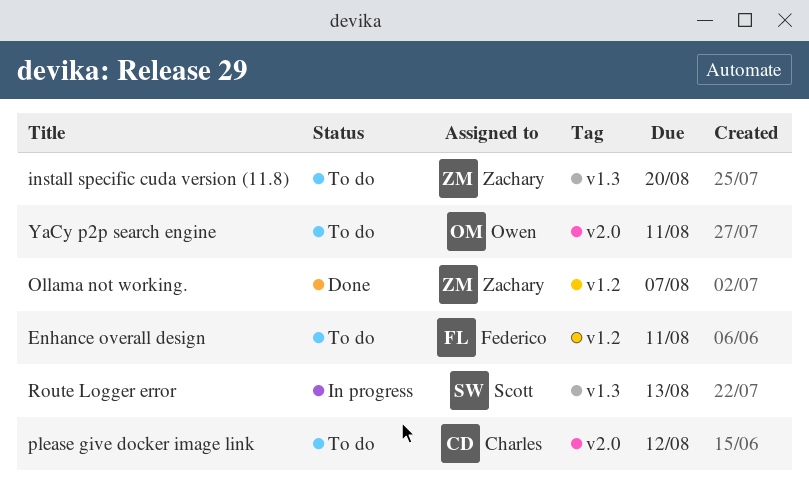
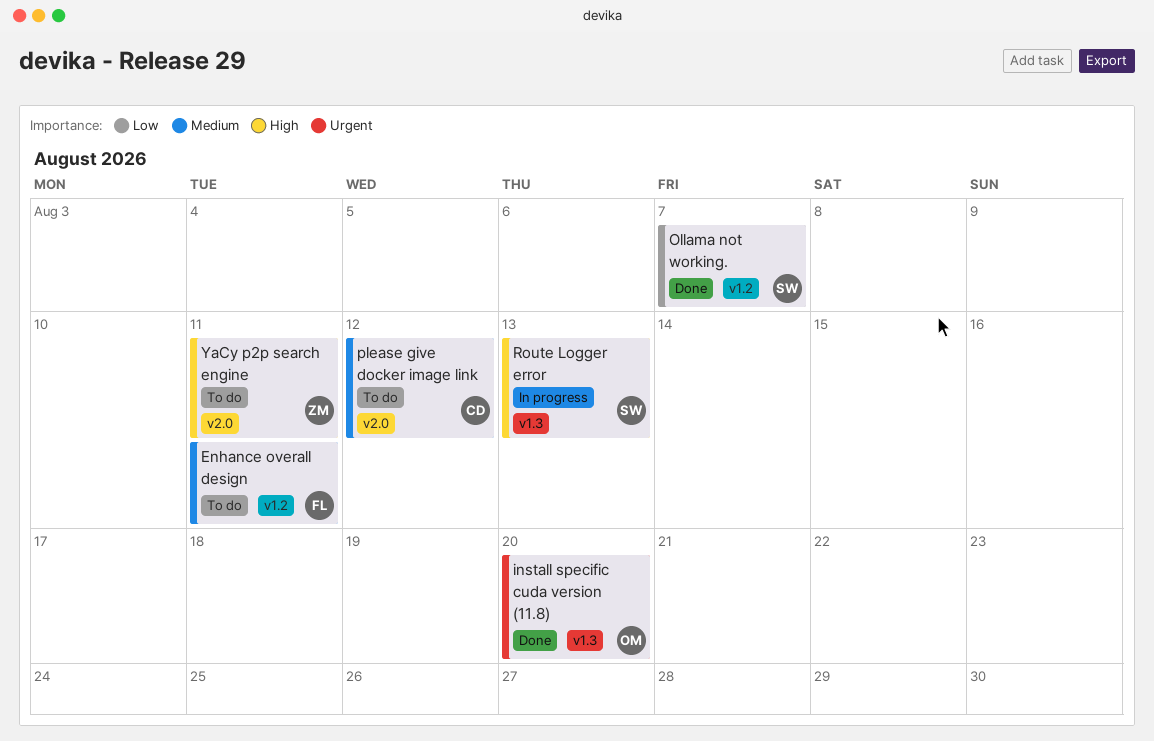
install specific cuda version (11.8), status: To do -> Done
install specific cuda version (11.8), owner: Zachary -> Owen
Ollama not working., owner: Zachary -> Scott
YaCy p2p search engine, owner: Owen -> Zachary

